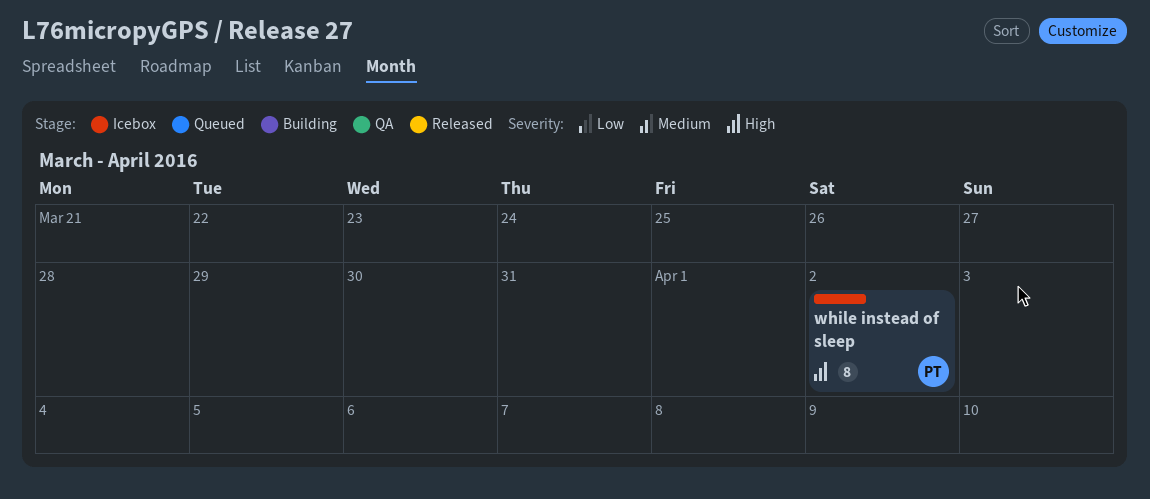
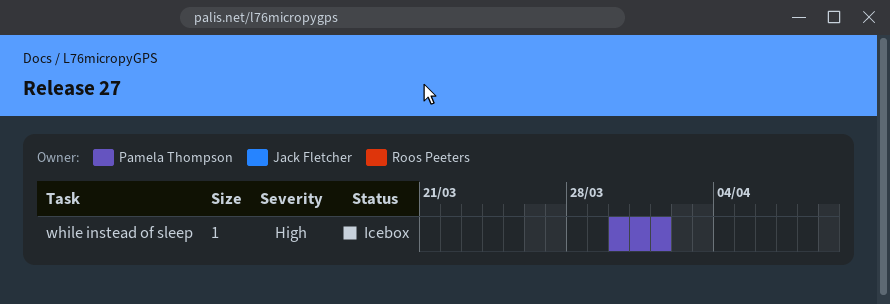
while instead of sleep, estimate: 8 -> 1
while instead of sleep, due: Apr 2 -> Apr 1

